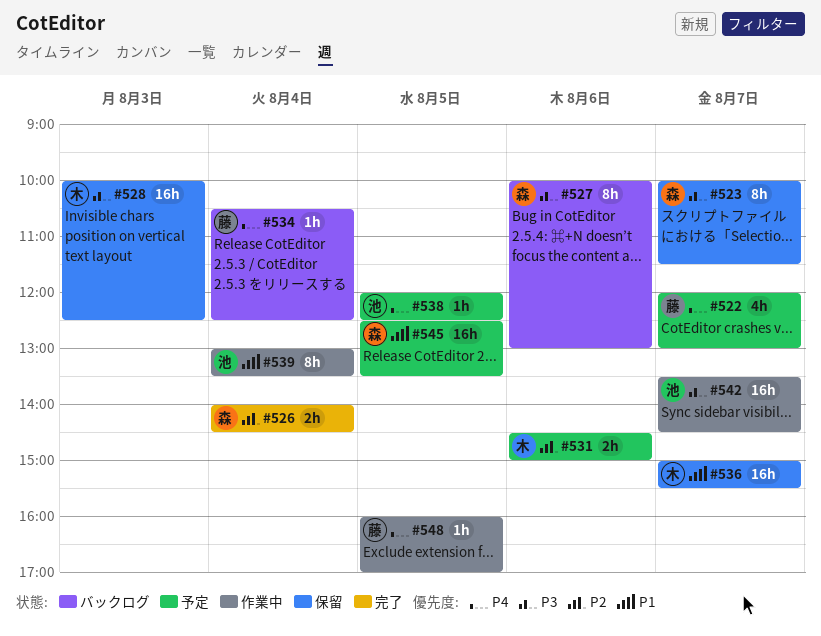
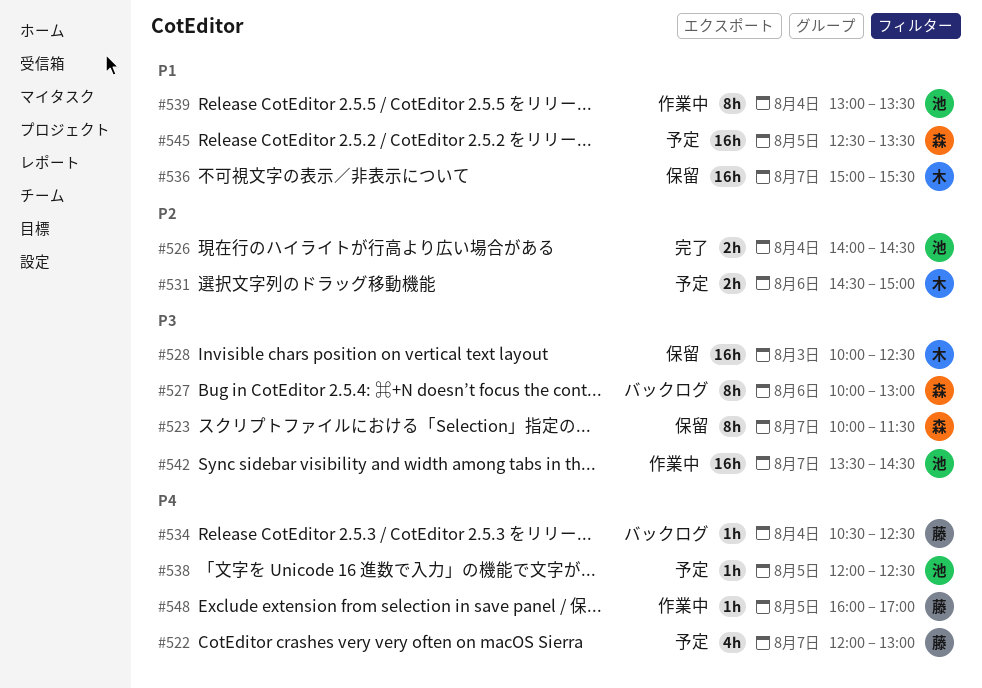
#526, owner: 森 -> 池

